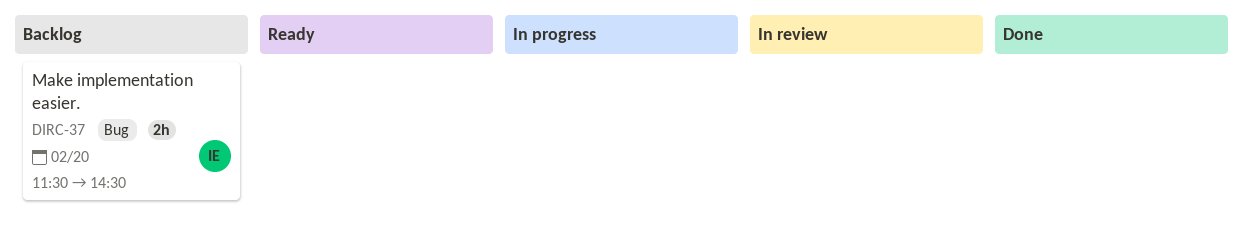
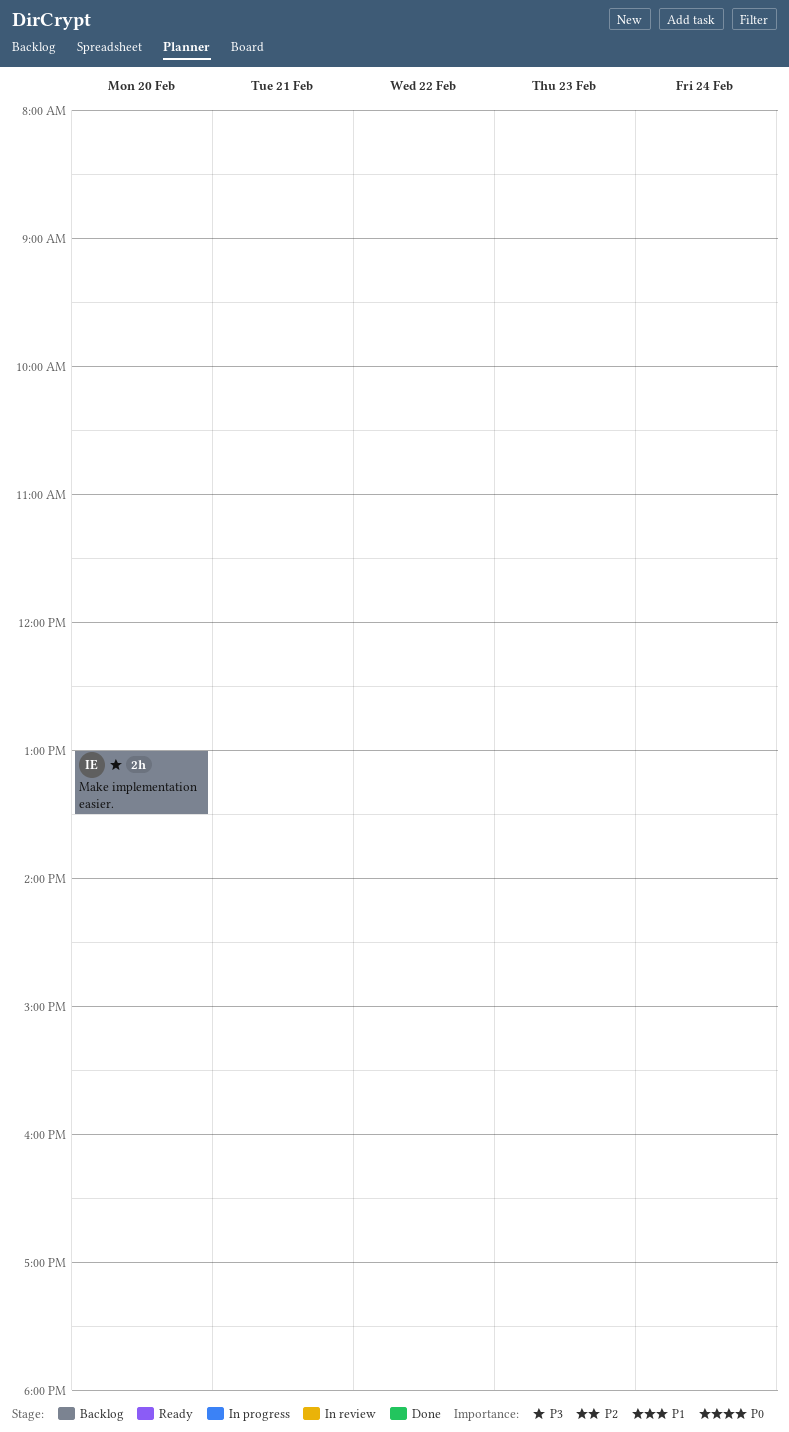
Make implementation easier., begins: 11:30 -> 13:00
Make implementation easier., ends: 14:30 -> 13:30

